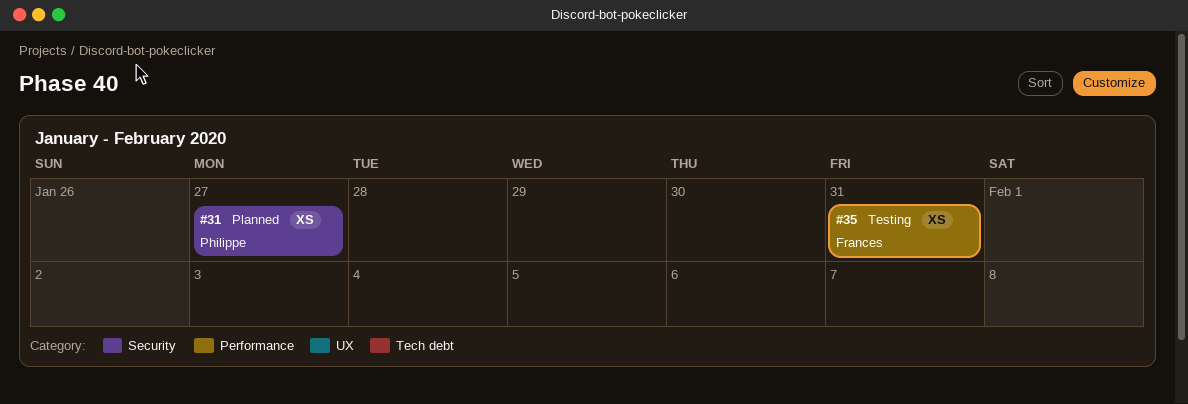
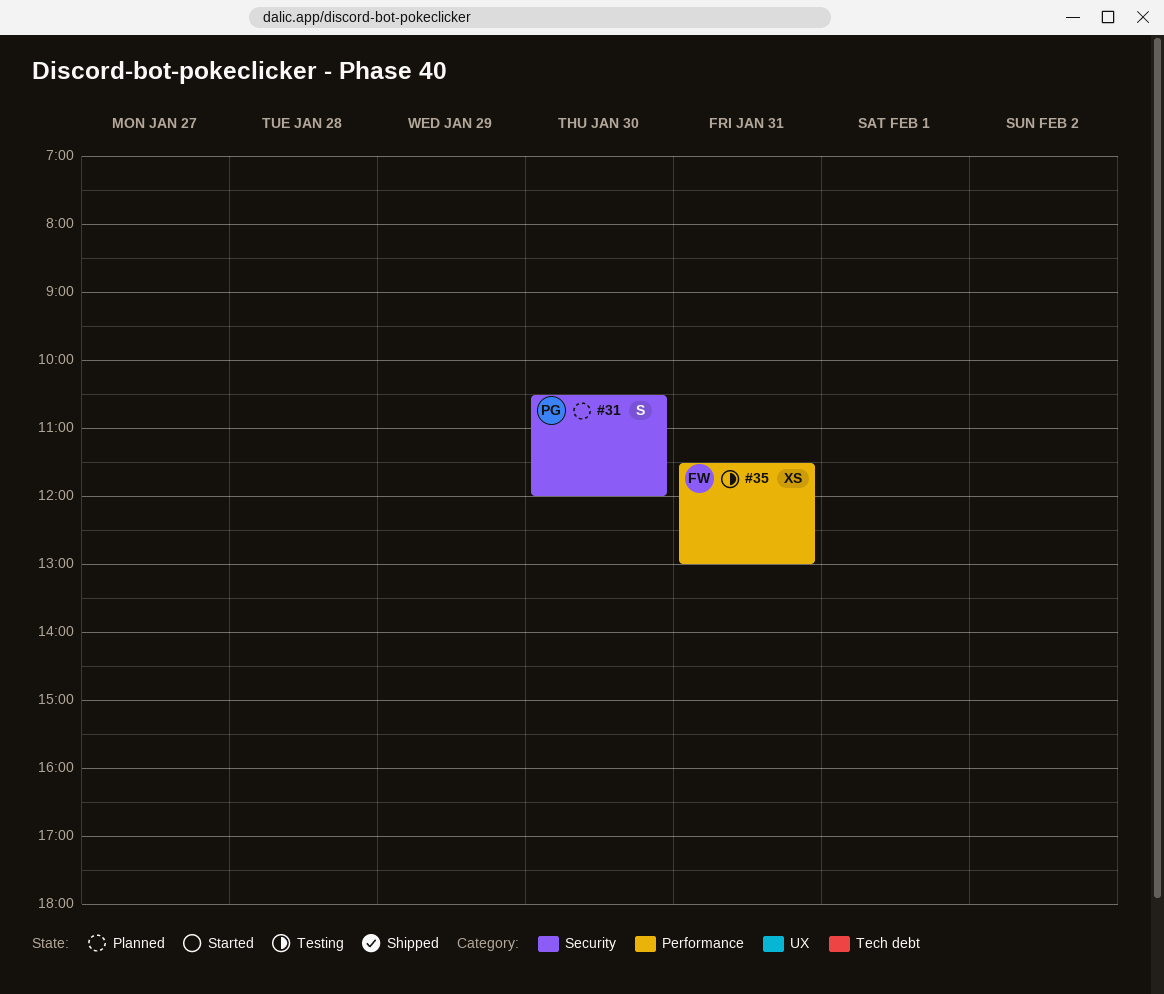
#31, estimate: XS -> S
#31, day: Jan 27 -> Jan 30

